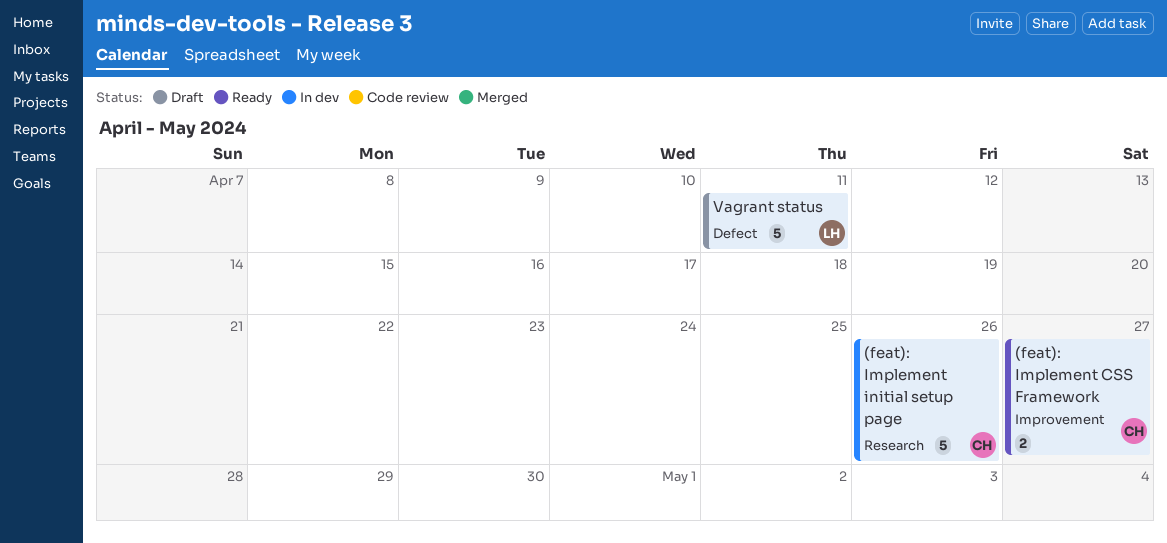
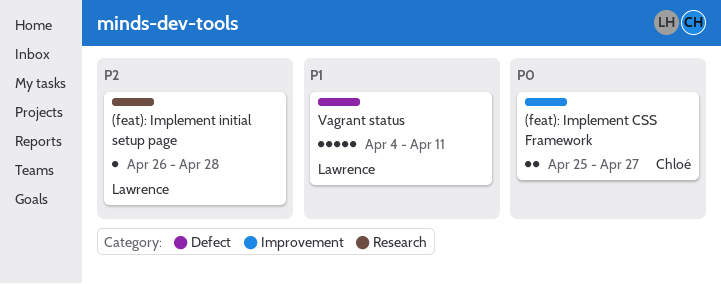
(feat): Implement initial setup page, owner: Chloé -> Lawrence
(feat): Implement initial setup page, estimate: 5 -> 1
(feat): Implement initial setup page, due: Apr 26 -> Apr 28

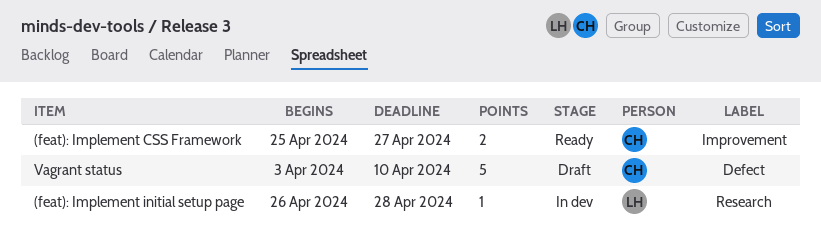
Vagrant status, owner: Lawrence -> Chloé
Vagrant status, start: Apr 4 -> Apr 3
Vagrant status, due: Apr 11 -> Apr 10

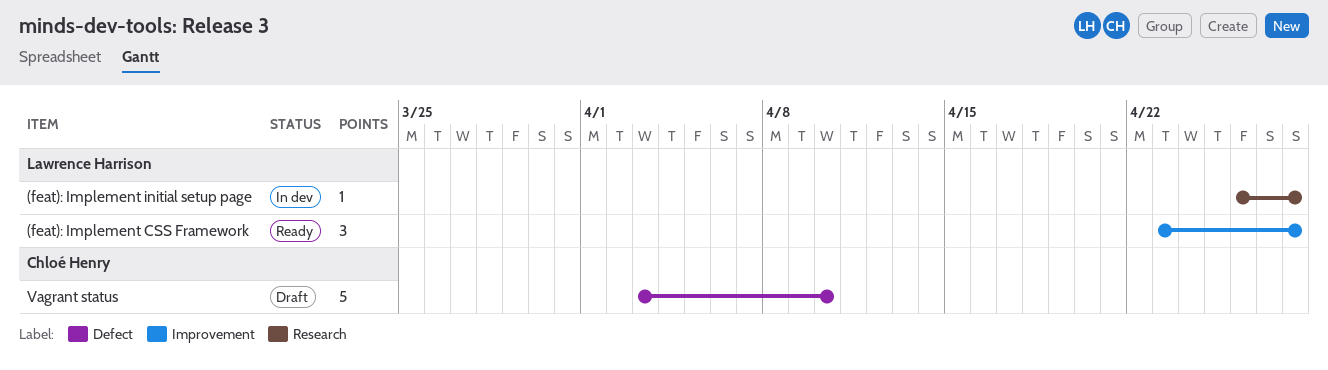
(feat): Implement CSS Framework, owner: Chloé Henry -> Lawrence Harrison
(feat): Implement CSS Framework, estimate: 2 -> 3
(feat): Implement CSS Framework, start: Apr 25 -> Apr 23
(feat): Implement CSS Framework, due: Apr 27 -> Apr 28

